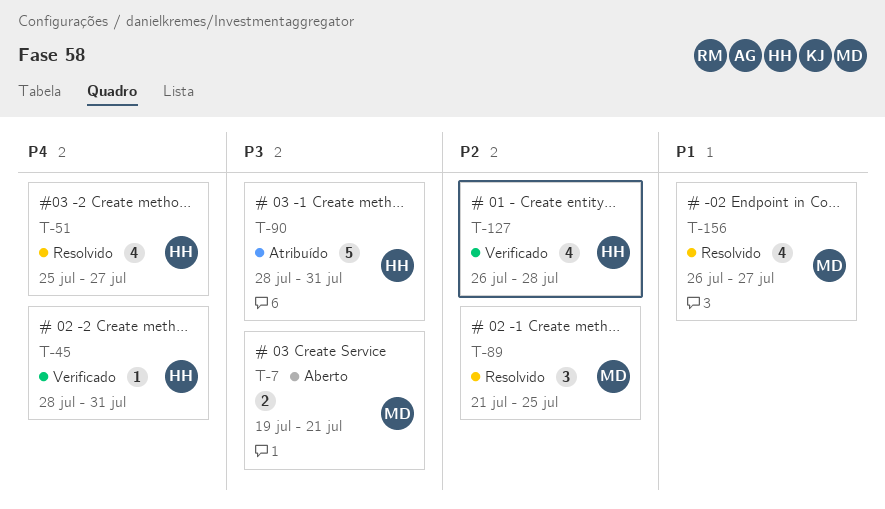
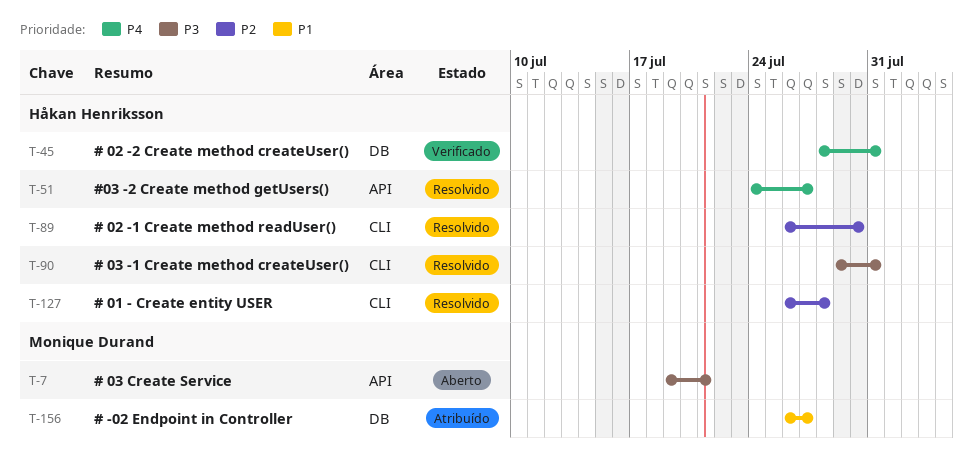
T-51, start: Jul 25 -> Jul 24
T-89, owner: Monique Durand -> Håkan Henriksson
T-89, start: Jul 21 -> Jul 26
T-89, due: Jul 25 -> Jul 30
T-90, status: Atribuído -> Resolvido
T-90, start: Jul 28 -> Jul 29
T-127, status: Verificado -> Resolvido
T-156, status: Resolvido -> Atribuído

